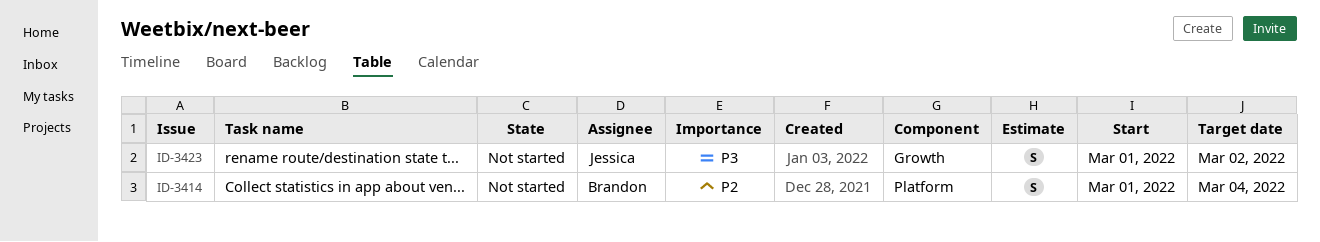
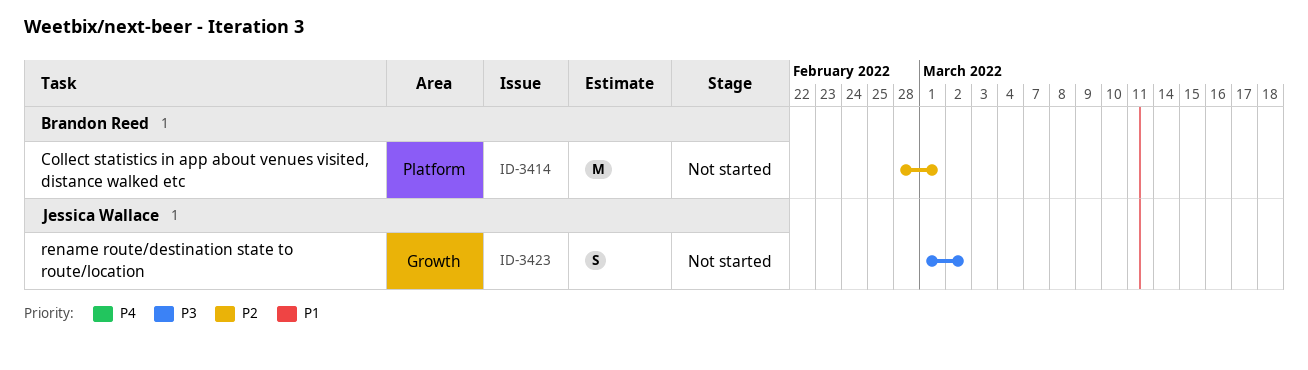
ID-3414, estimate: S -> M
ID-3414, start: Mar 1 -> Feb 28
ID-3414, due: Mar 4 -> Mar 1

